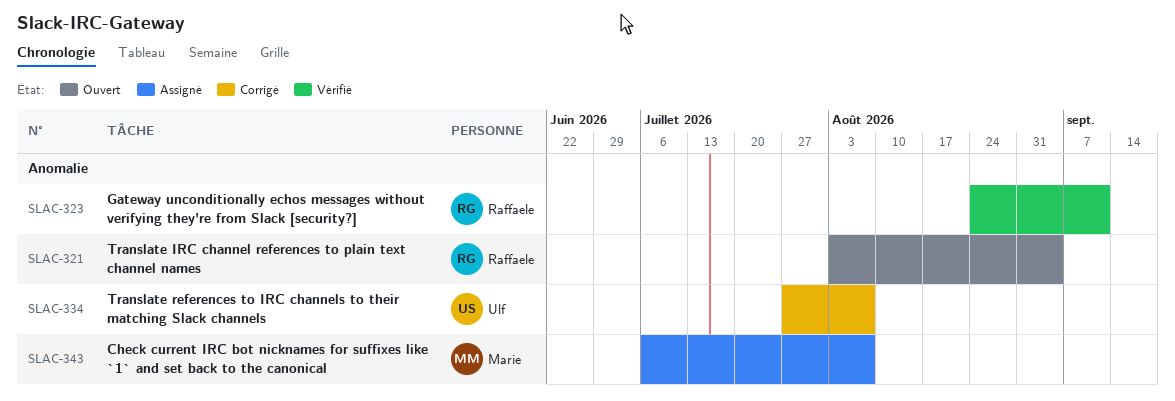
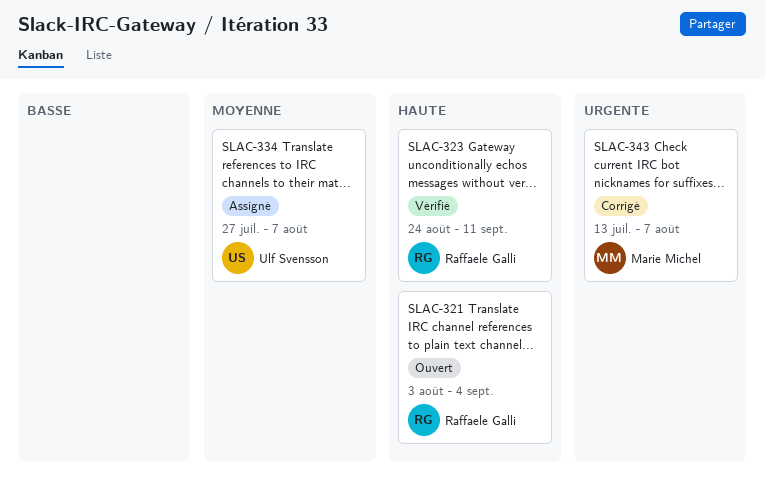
SLAC-334, status: Corrigé -> Assigné
SLAC-343, status: Assigné -> Corrigé
SLAC-343, start: Jul 6 -> Jul 13

